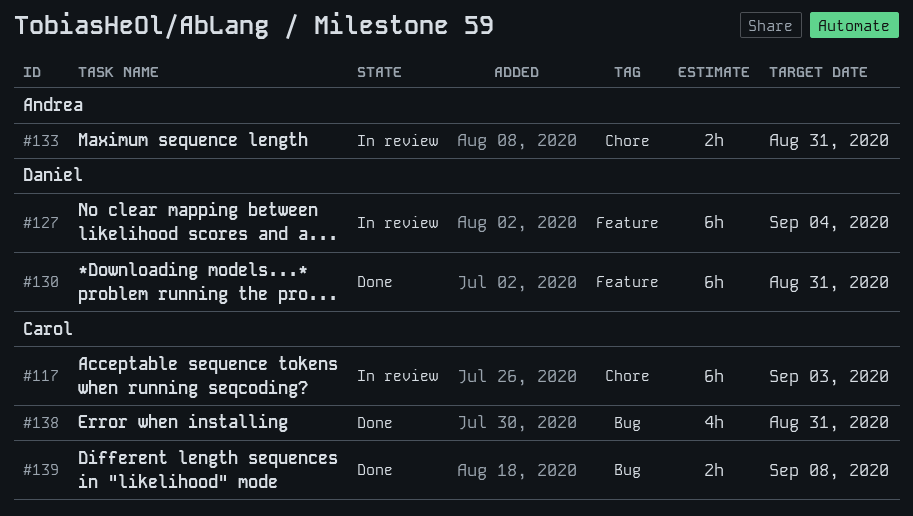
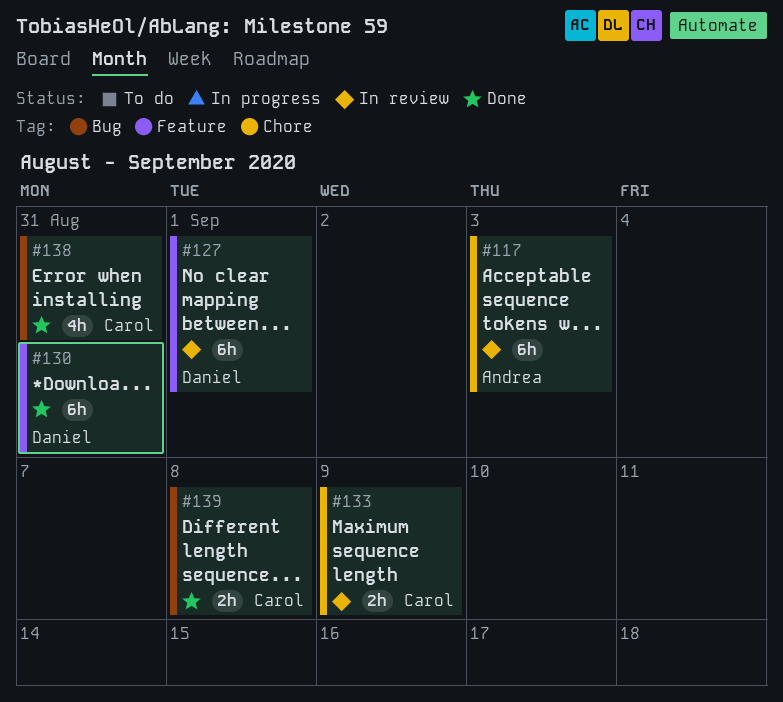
#117, owner: Carol -> Andrea
#127, due: Sep 4 -> Sep 1
#133, owner: Andrea -> Carol
#133, due: Aug 31 -> Sep 9

